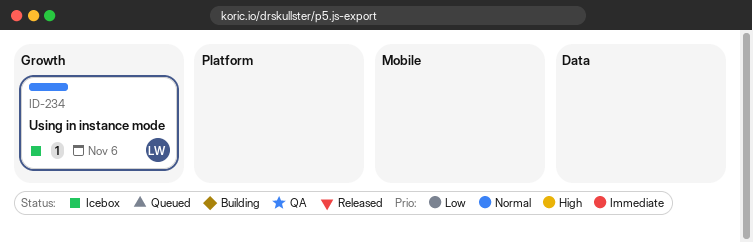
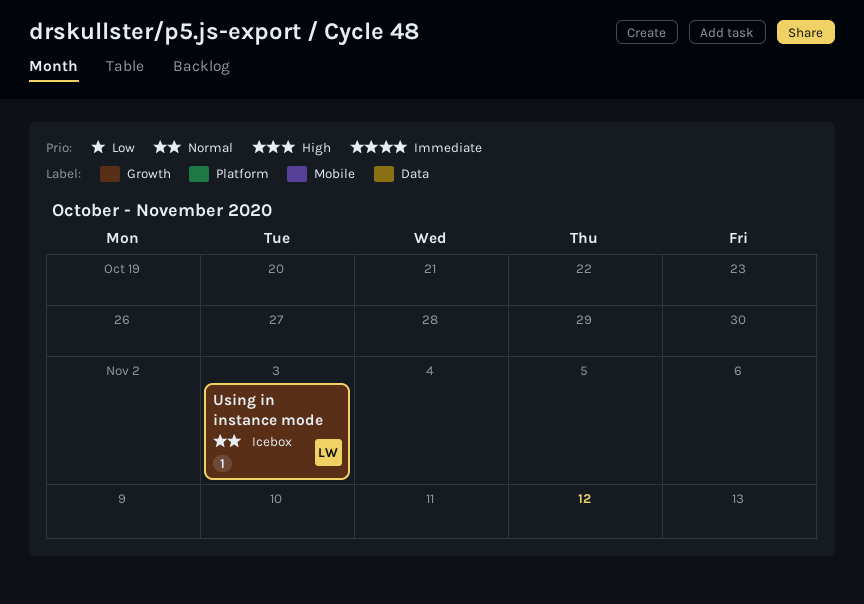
Using in instance mode, due: Nov 6 -> Nov 3

